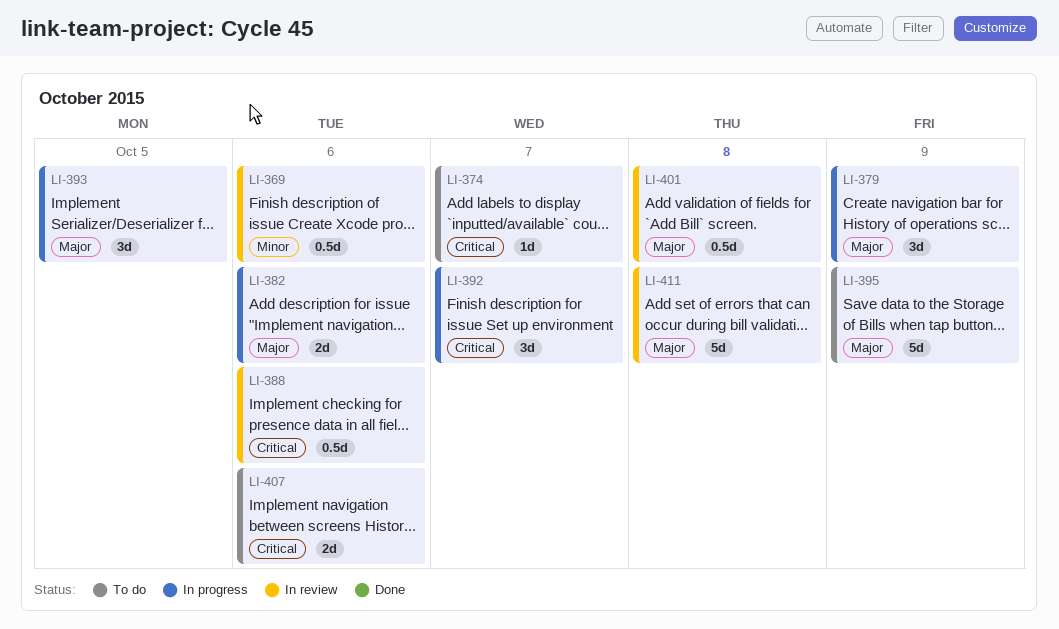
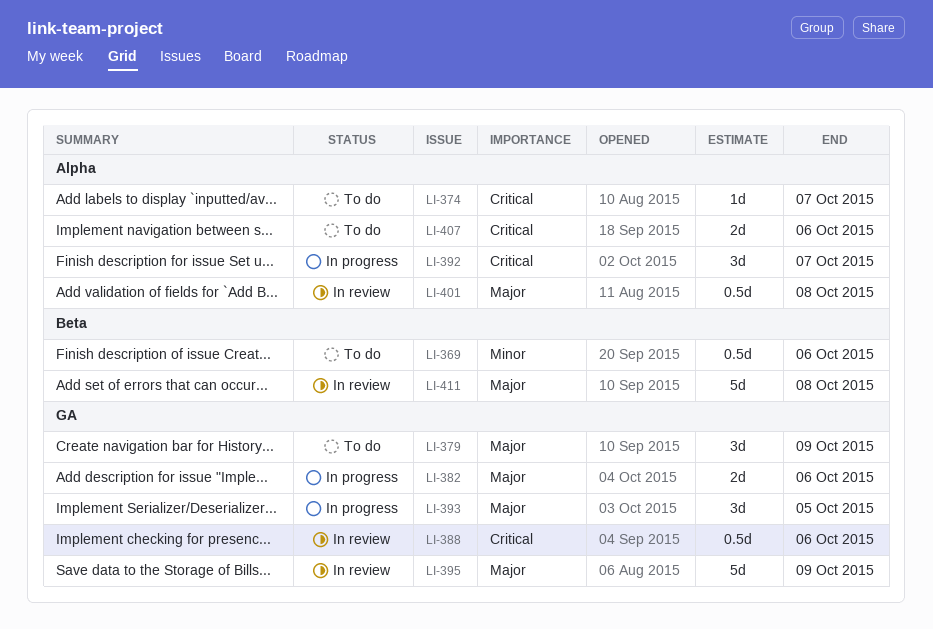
LI-369, status: In review -> To do
LI-379, status: In progress -> To do
LI-395, status: To do -> In review

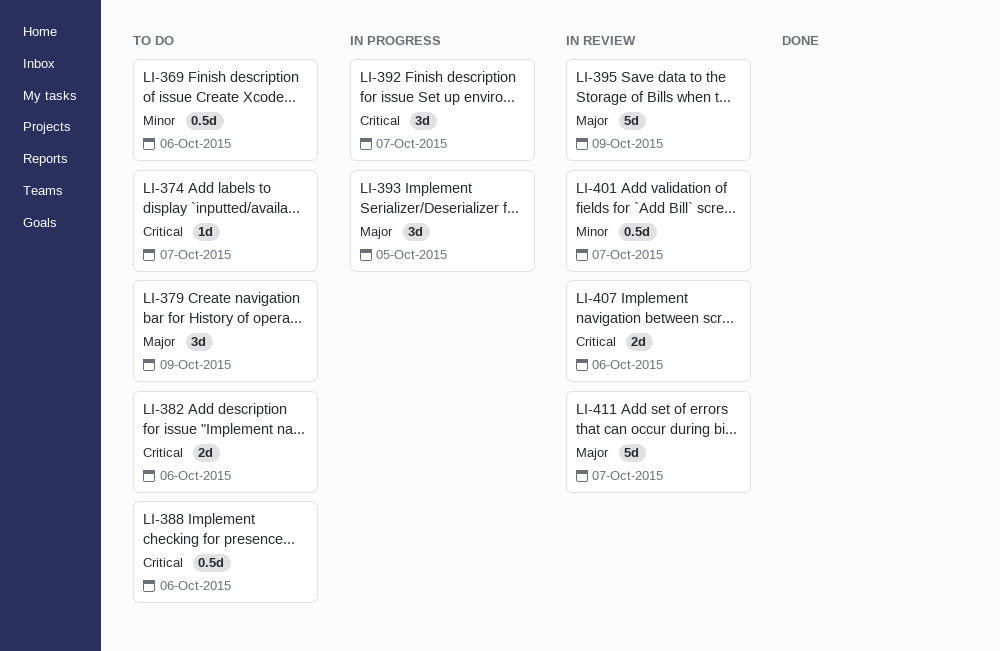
LI-382, status: In progress -> To do
LI-382, priority: Major -> Critical
LI-388, status: In review -> To do
LI-401, priority: Major -> Minor
LI-401, due: Oct 8 -> Oct 7
LI-407, status: To do -> In review
LI-411, due: Oct 8 -> Oct 7

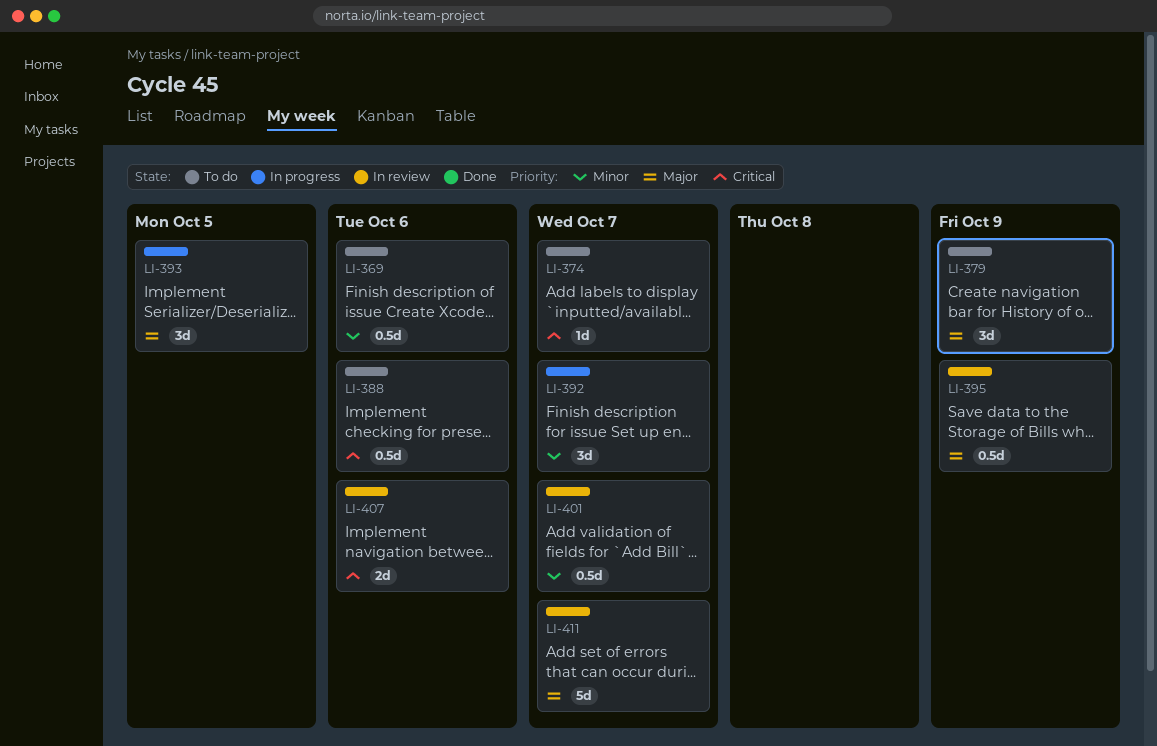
LI-382: present -> none
LI-392, priority: Critical -> Minor
LI-395, estimate: 5d -> 0.5d

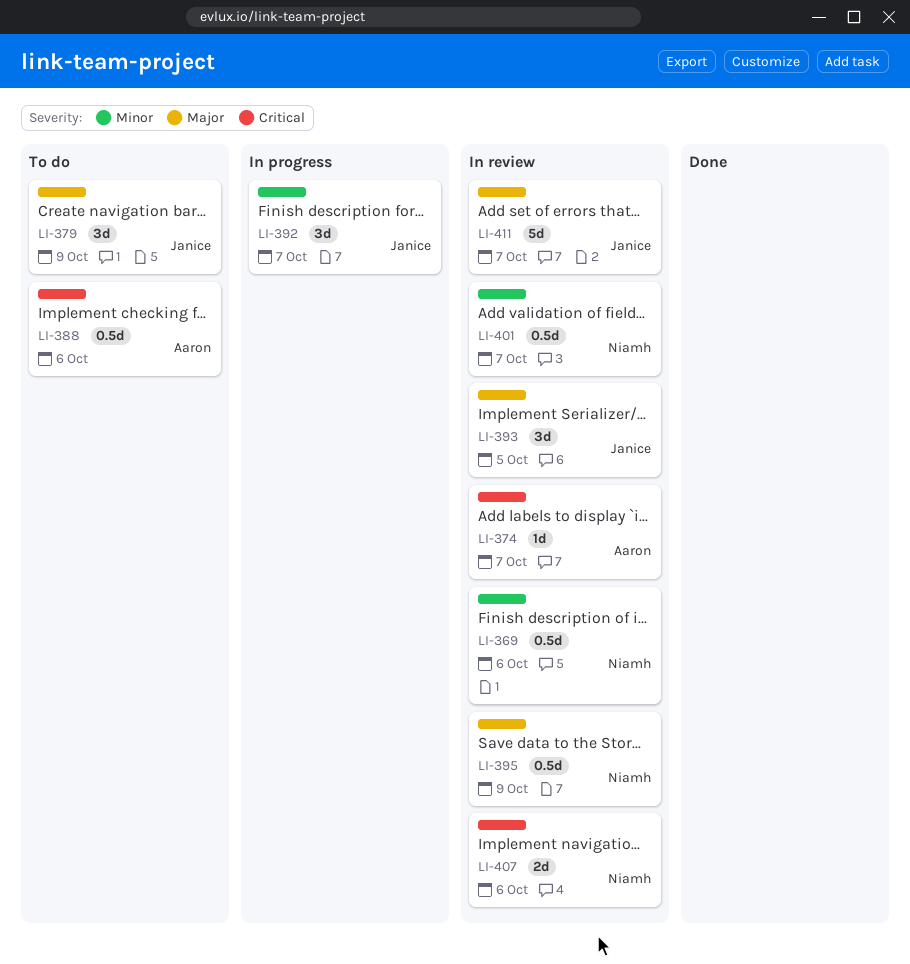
LI-369, status: To do -> In review
LI-374, status: To do -> In review
LI-393, status: In progress -> In review

